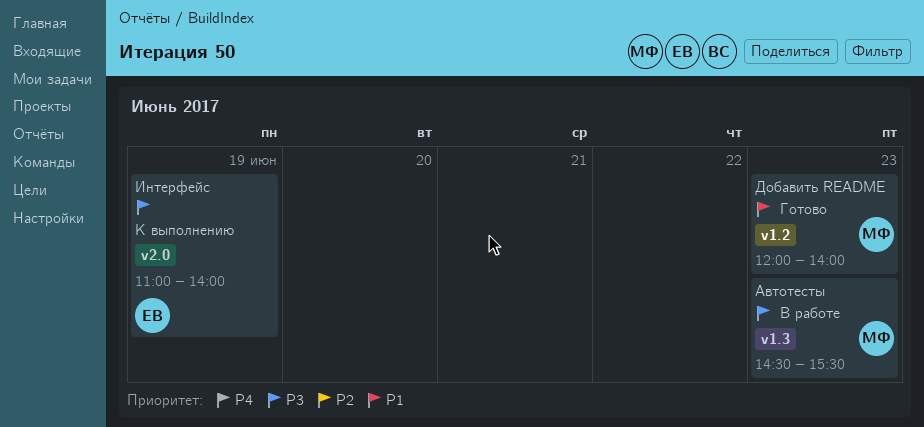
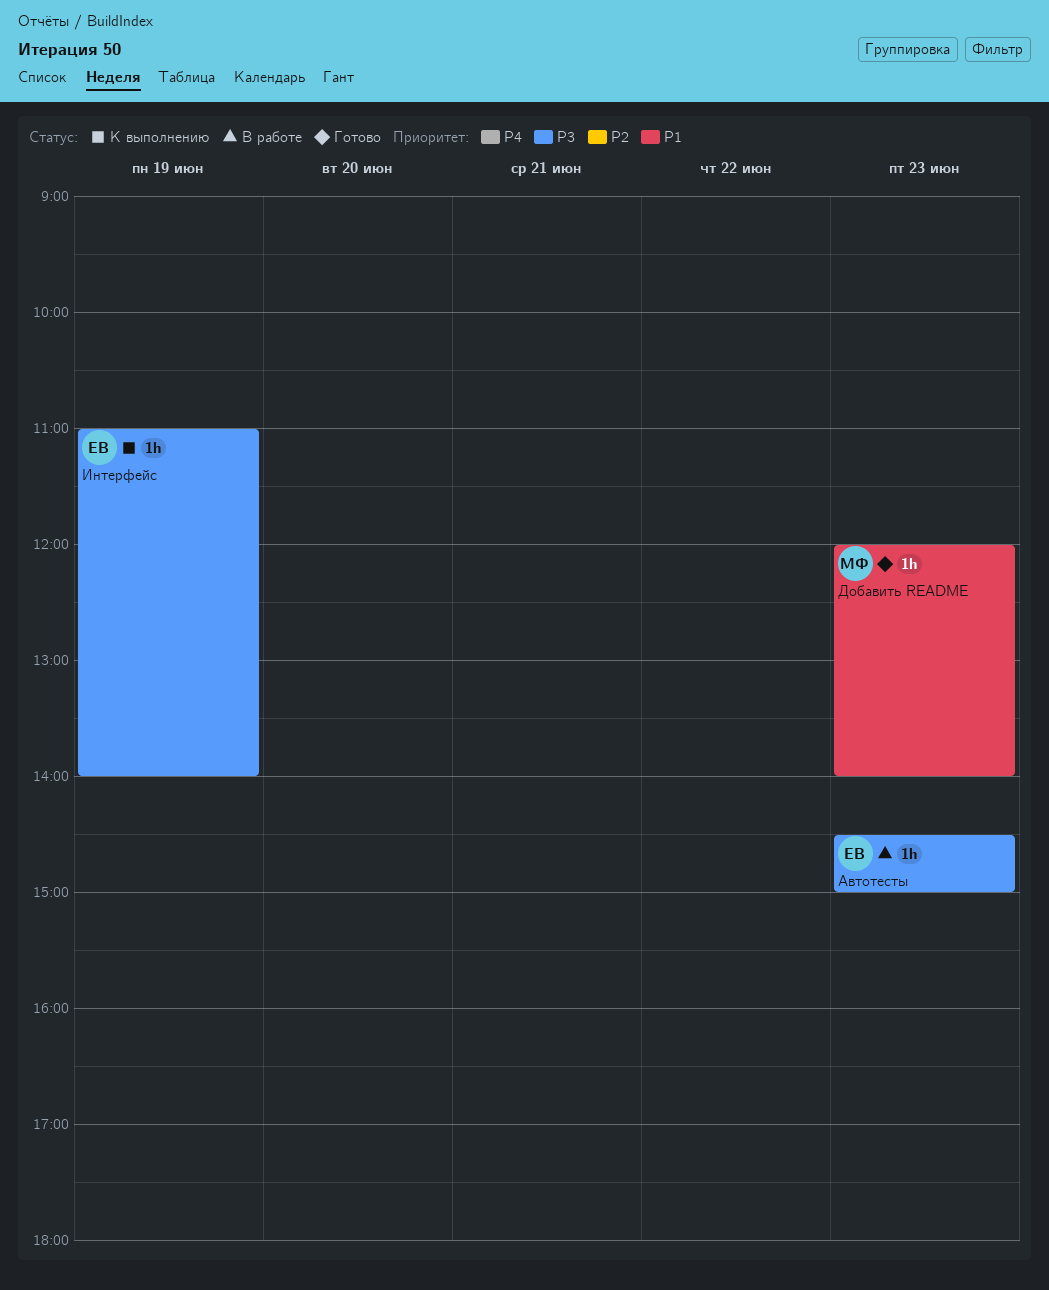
Автотесты, owner: МФ -> ЕВ
Автотесты, ends: 15:30 -> 15:00

